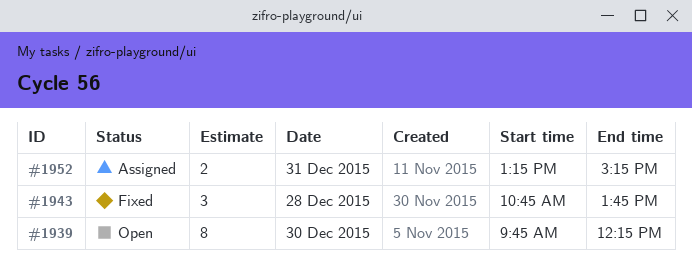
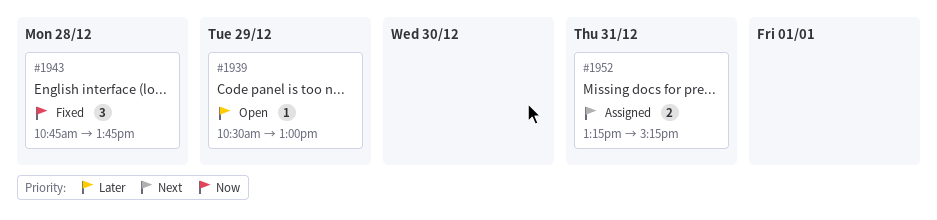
#1939, estimate: 8 -> 1
#1939, day: Dec 30 -> Dec 29
#1939, begins: 09:45 -> 10:30
#1939, ends: 12:15 -> 13:00

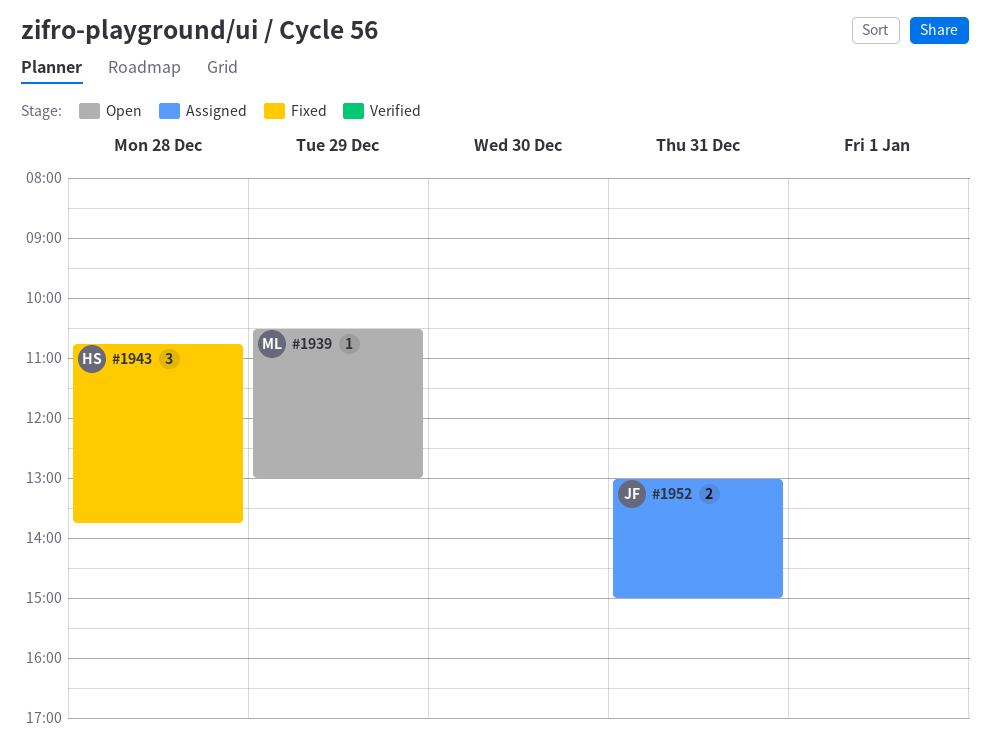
#1952, begins: 13:15 -> 13:00
#1952, ends: 15:15 -> 15:00

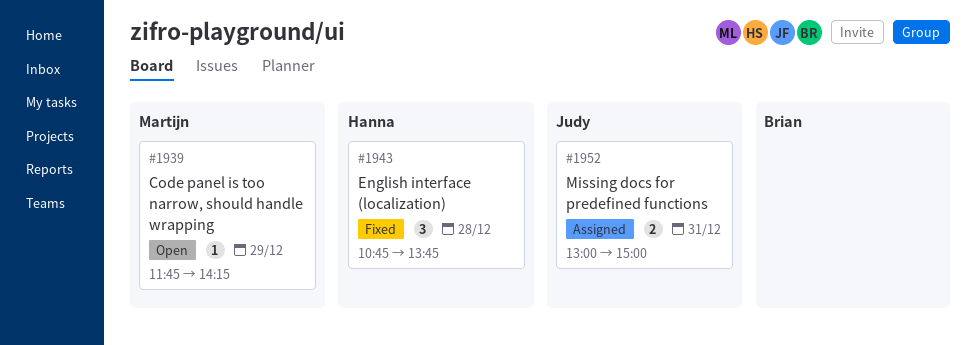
#1939, begins: 10:30 -> 11:45
#1939, ends: 13:00 -> 14:15

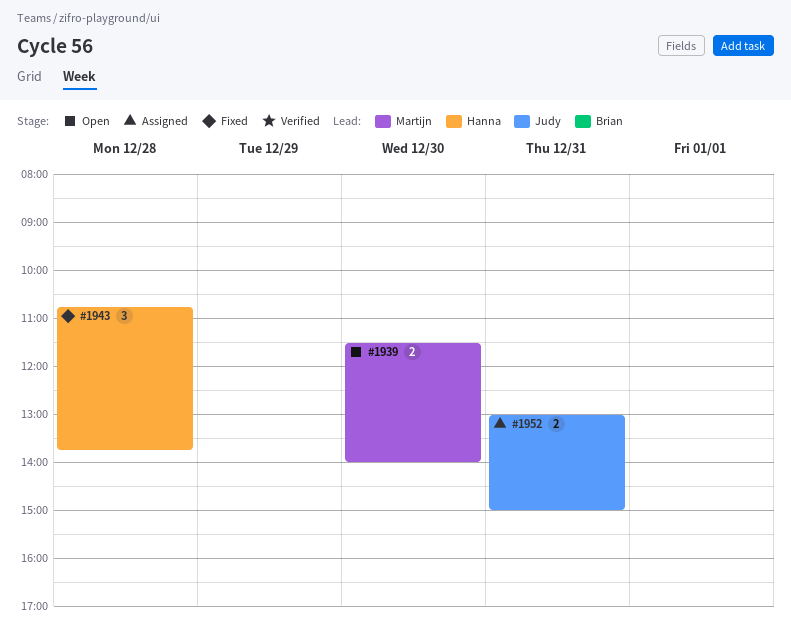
#1939, estimate: 1 -> 2
#1939, day: Dec 29 -> Dec 30
#1939, begins: 11:45 -> 11:30
#1939, ends: 14:15 -> 14:00

